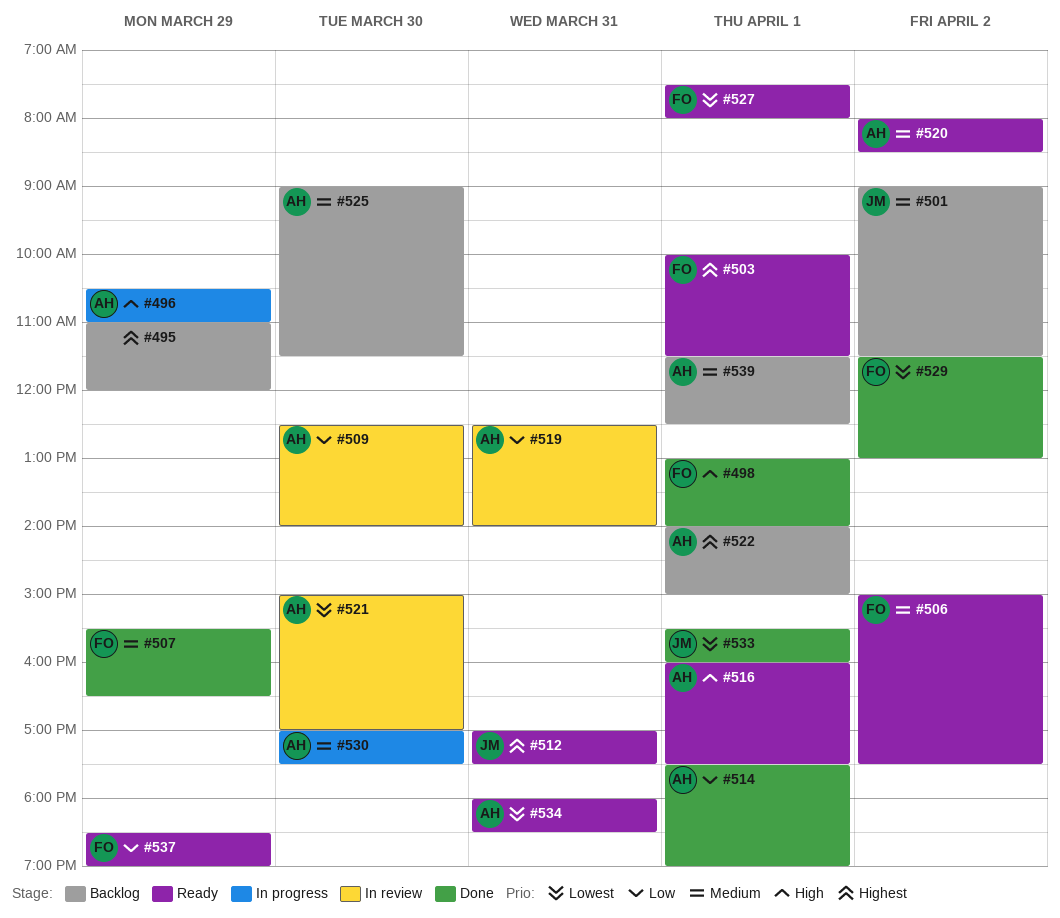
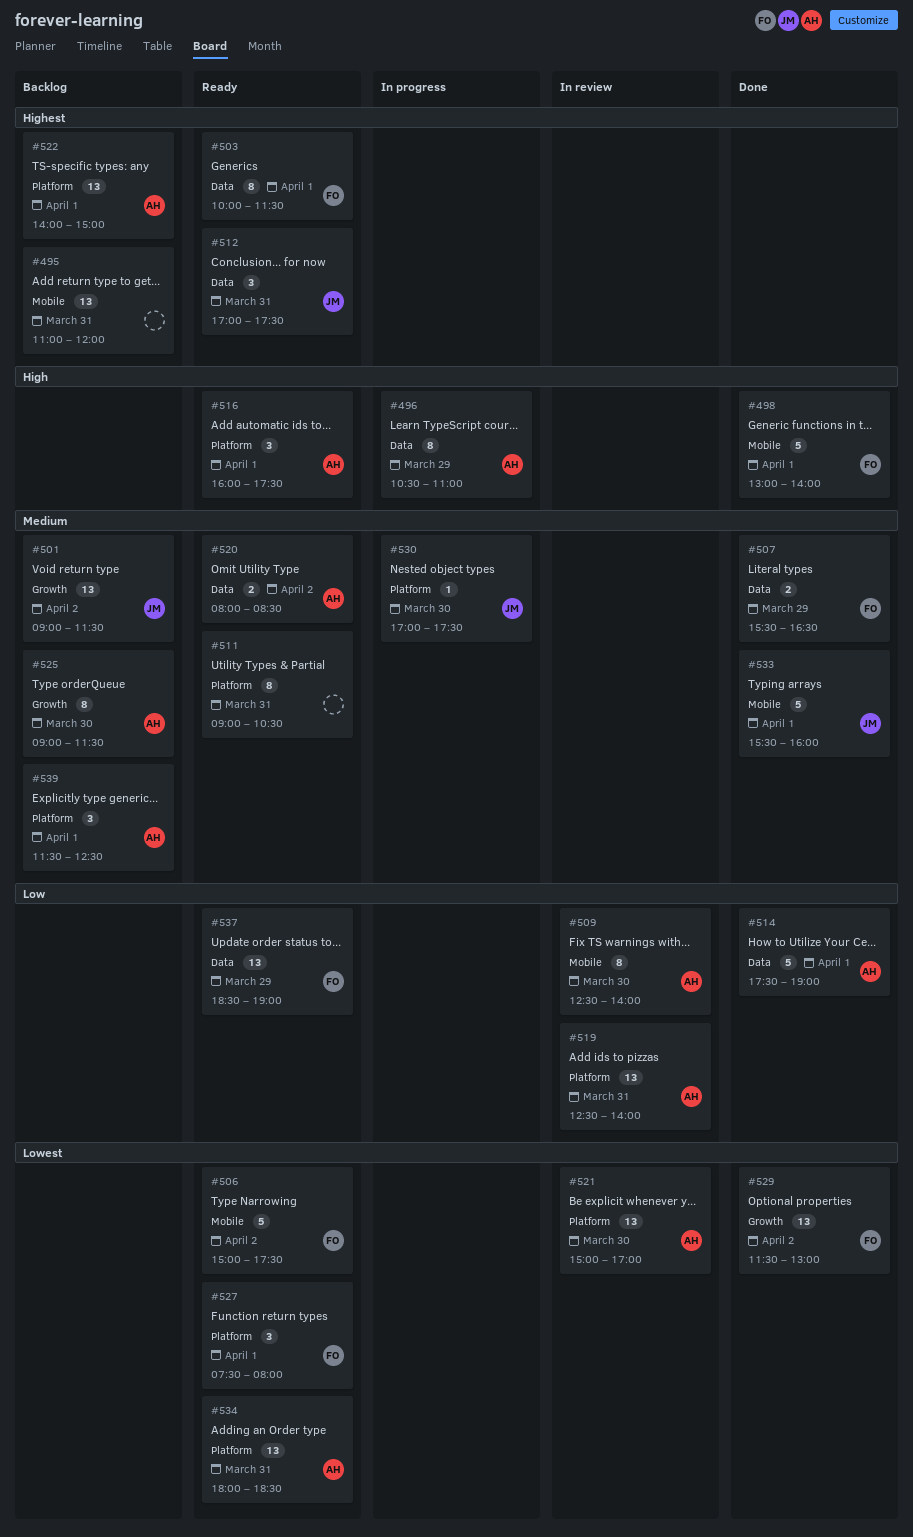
#495, day: Mar 29 -> Mar 31
#506, priority: Medium -> Lowest
#511: none -> present
#530, owner: AH -> JM
#533, priority: Lowest -> Medium

